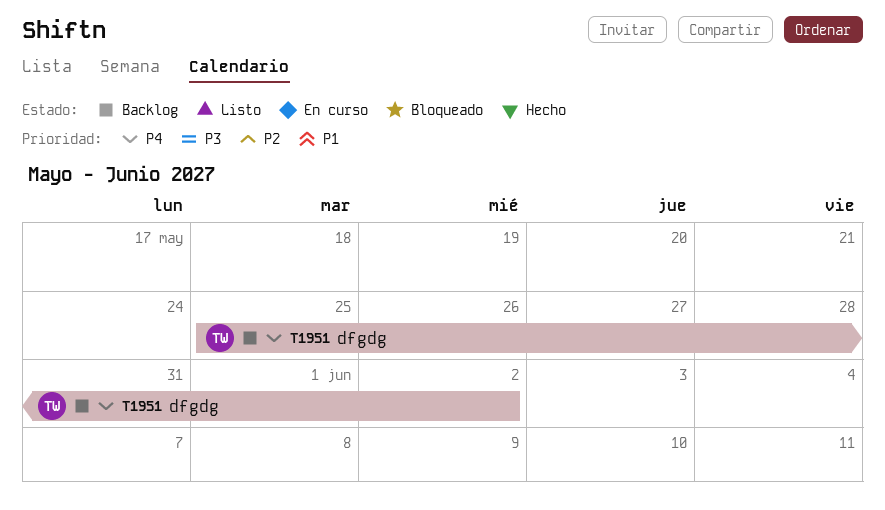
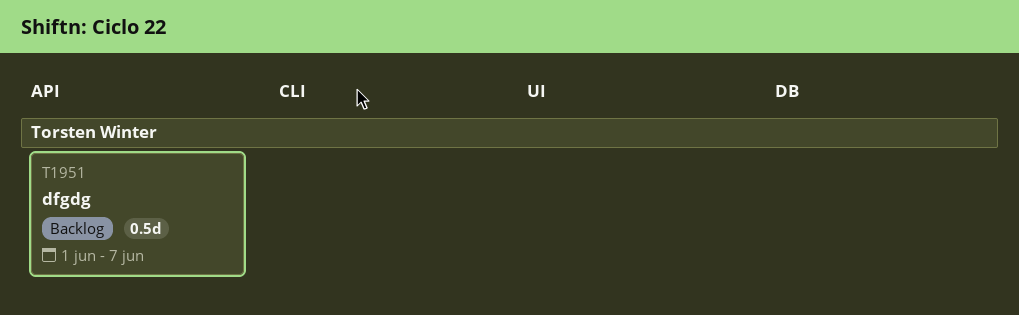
T1951, start: May 25 -> Jun 1
T1951, due: Jun 2 -> Jun 7

